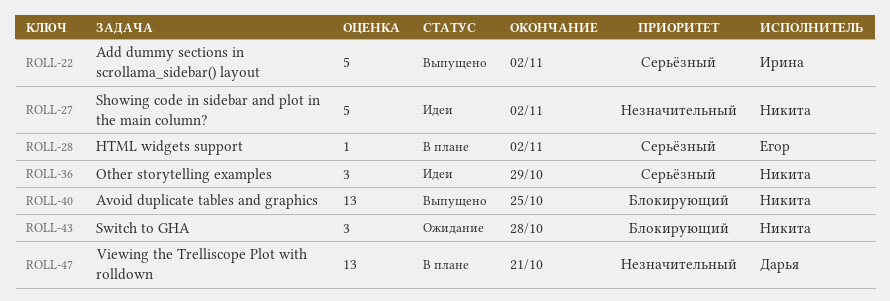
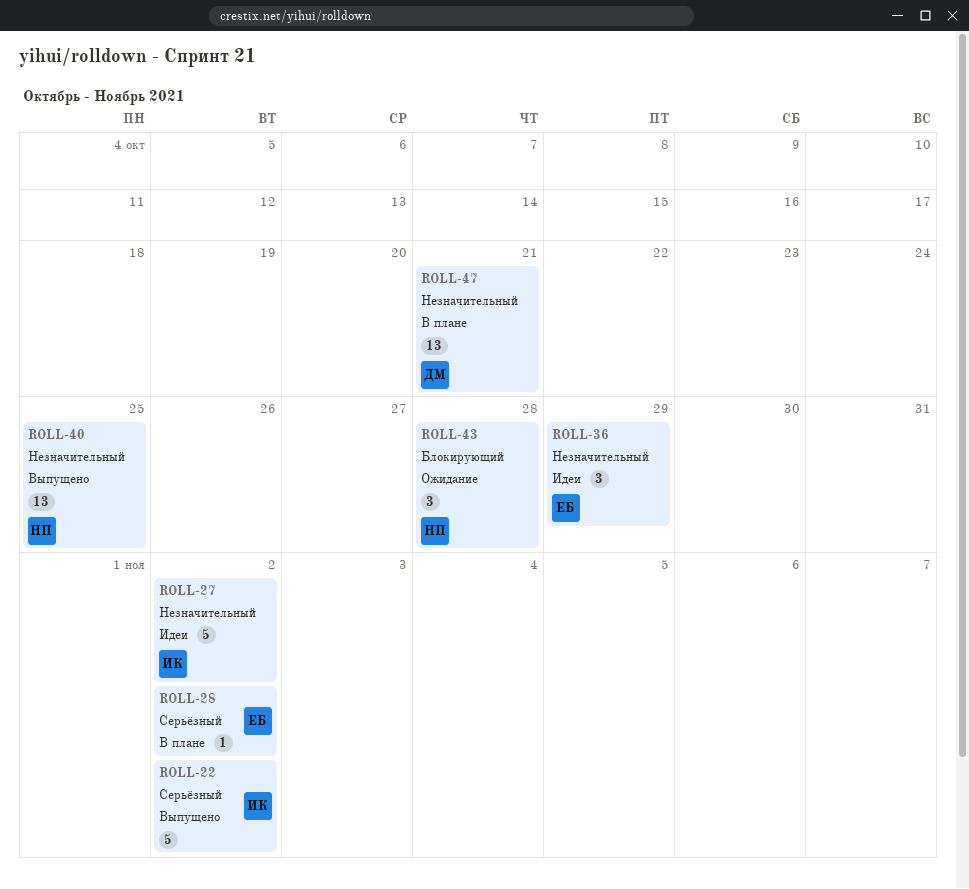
ROLL-27, owner: Никита -> Ирина
ROLL-36, owner: Никита -> Егор
ROLL-36, priority: Серьёзный -> Незначительный
ROLL-40, priority: Блокирующий -> Незначительный

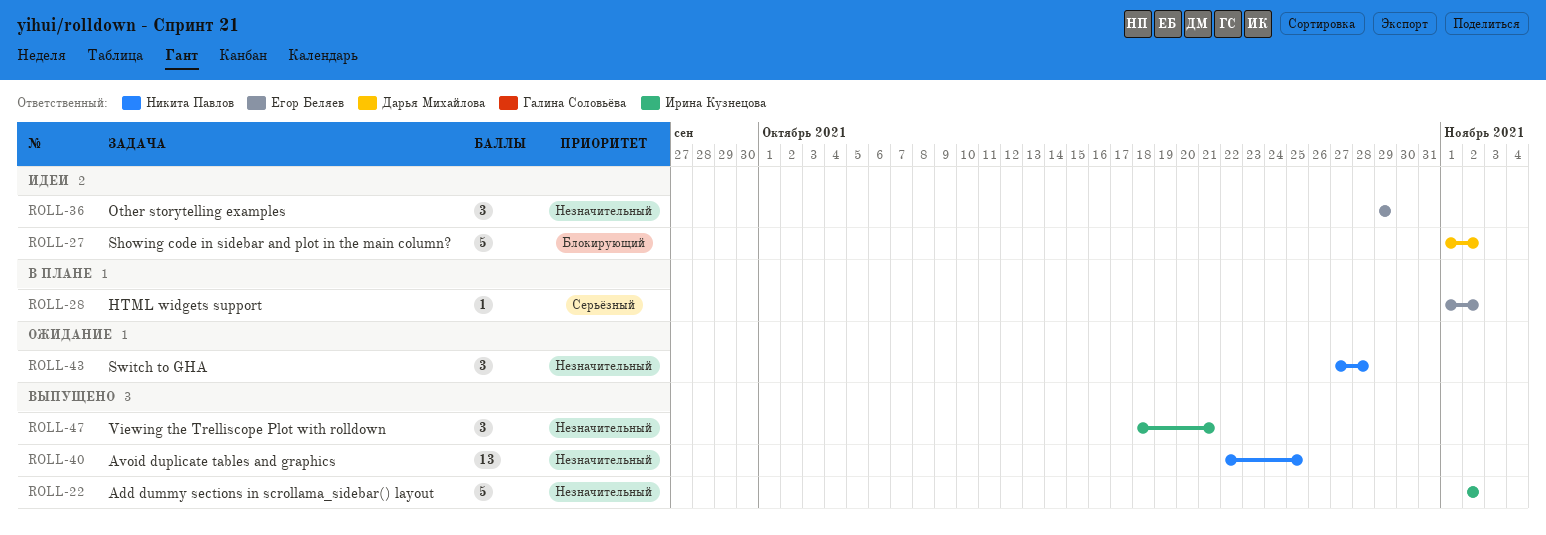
ROLL-22, priority: Серьёзный -> Незначительный
ROLL-27, owner: Ирина Кузнецова -> Дарья Михайлова
ROLL-27, priority: Незначительный -> Блокирующий
ROLL-43, priority: Блокирующий -> Незначительный
ROLL-47, status: В плане -> Выпущено
ROLL-47, owner: Дарья Михайлова -> Ирина Кузнецова
ROLL-47, estimate: 13 -> 3

